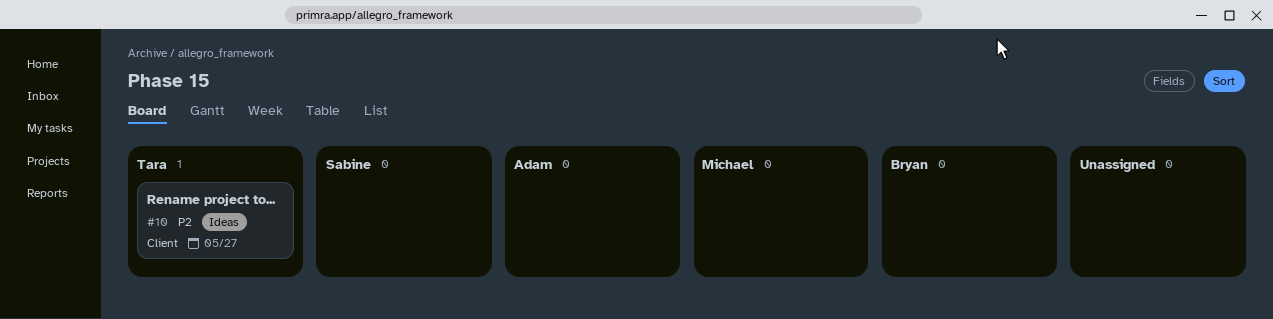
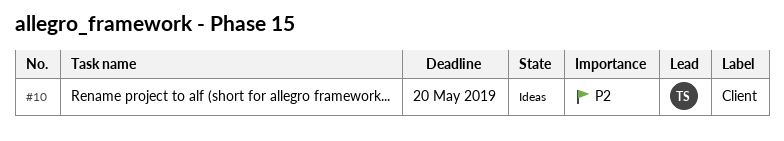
#10, due: May 27 -> May 20

